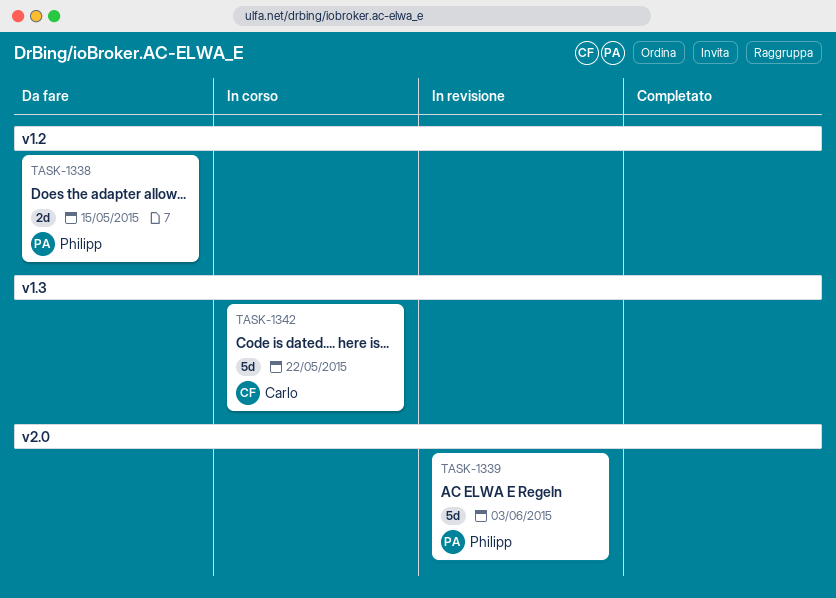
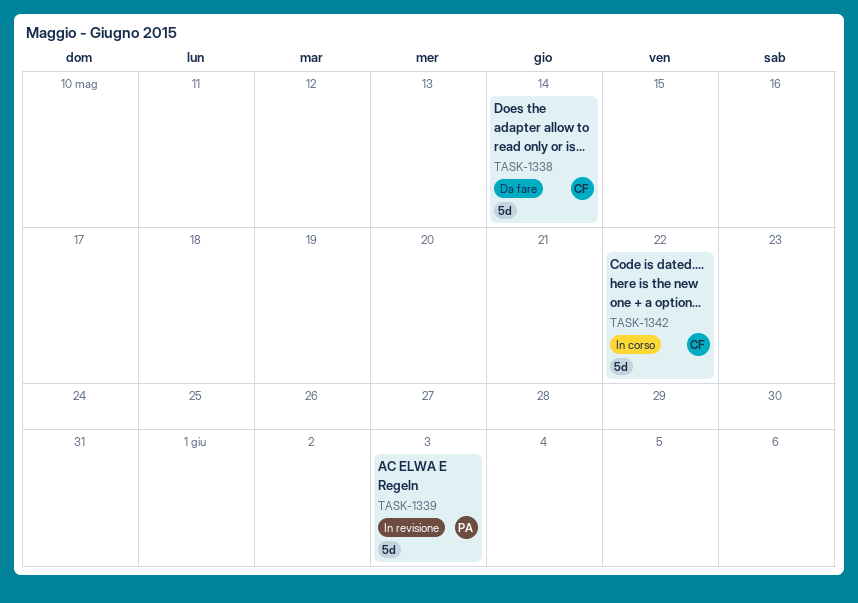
TASK-1338, owner: Philipp -> Carlo
TASK-1338, estimate: 2d -> 5d
TASK-1338, due: May 15 -> May 14

